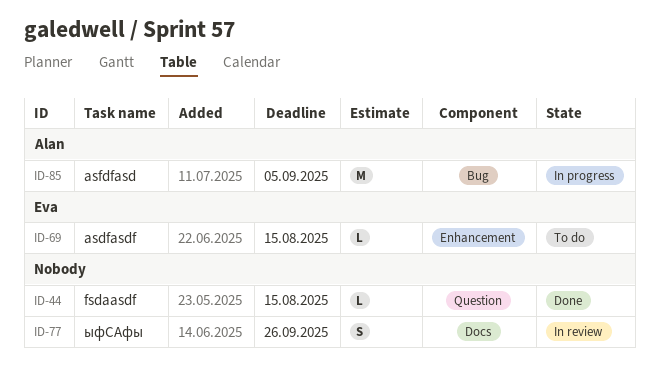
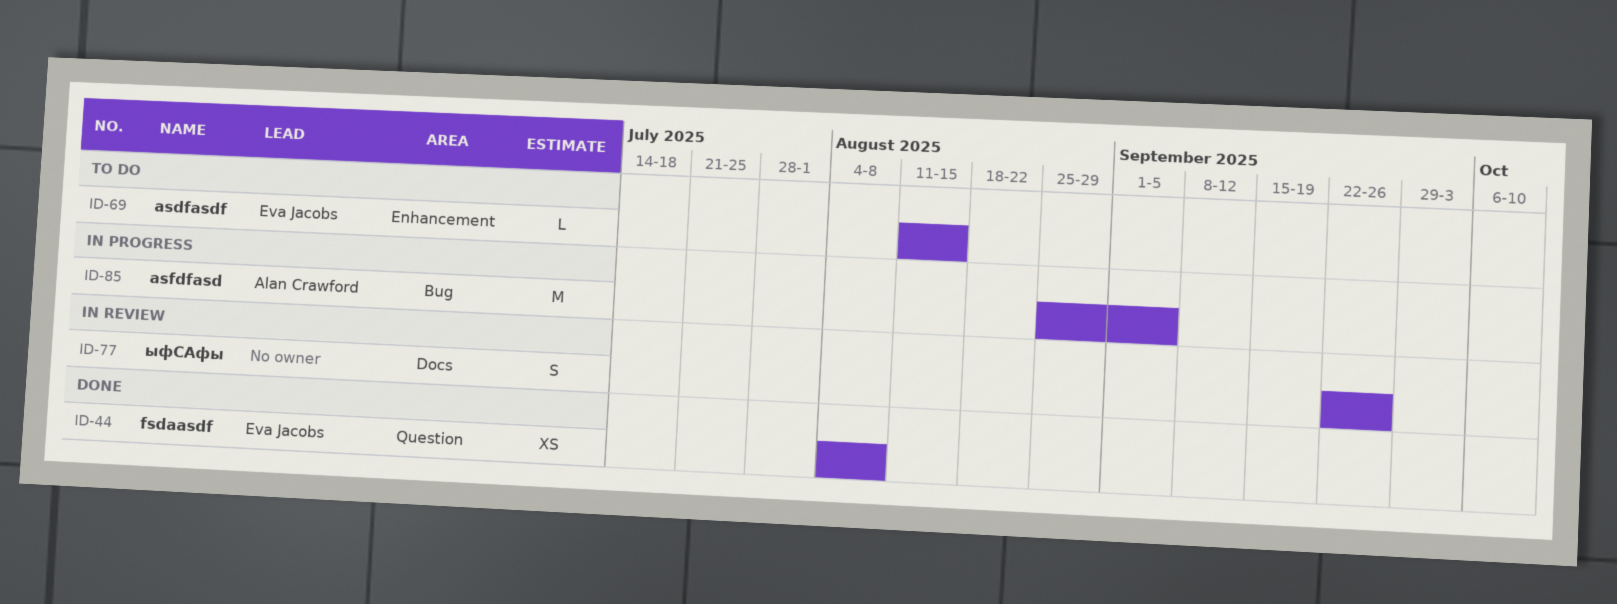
ID-44, owner: none -> Eva Jacobs
ID-44, estimate: L -> XS
ID-44, due: Aug 15 -> Aug 8

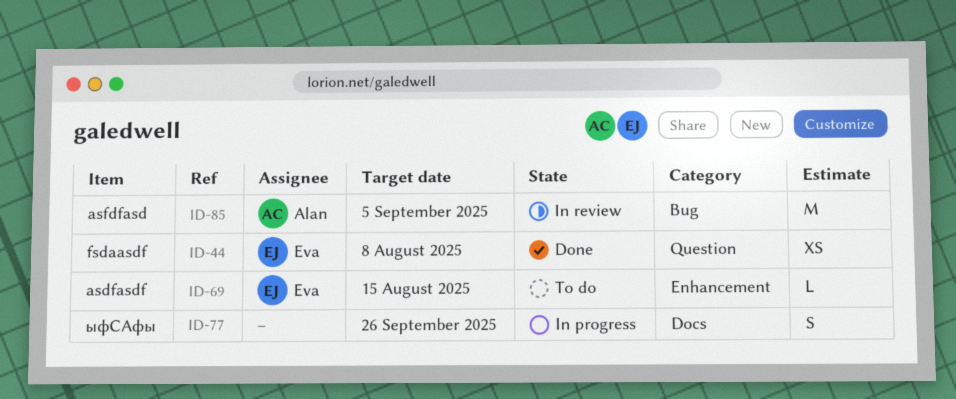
ID-77, status: In review -> In progress
ID-85, status: In progress -> In review

